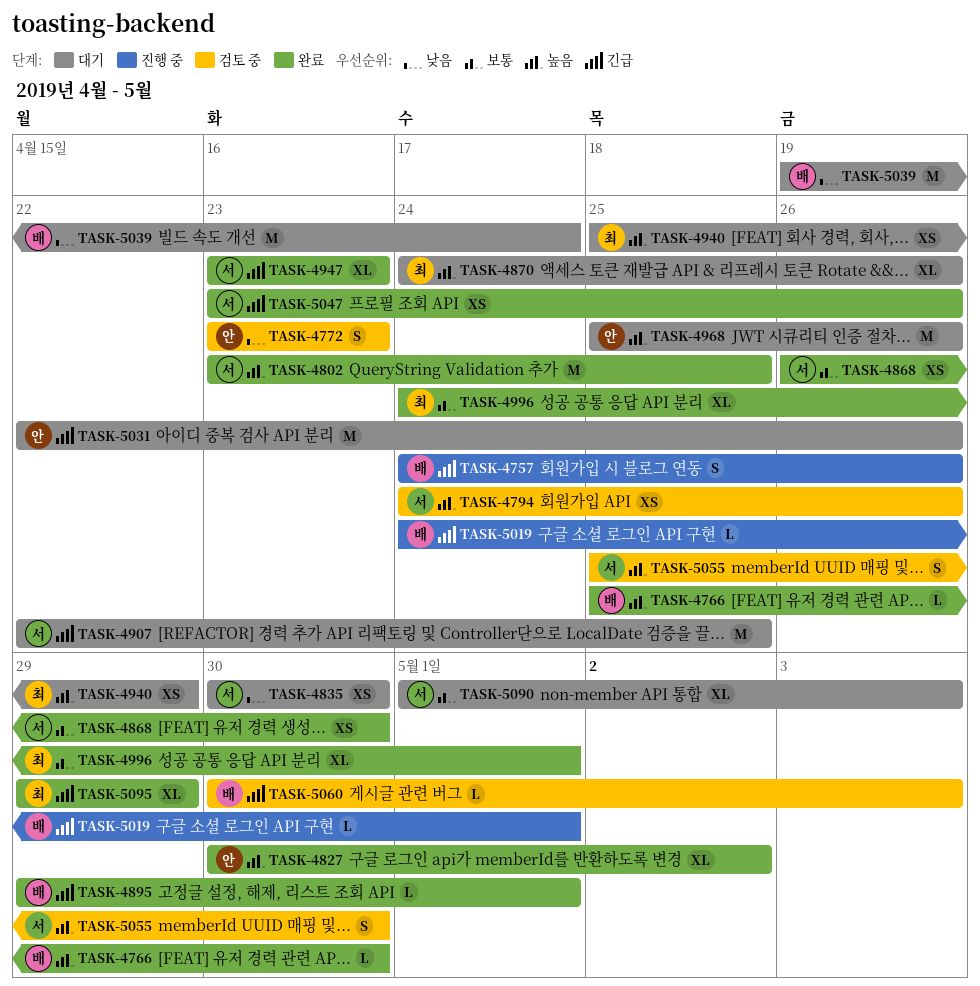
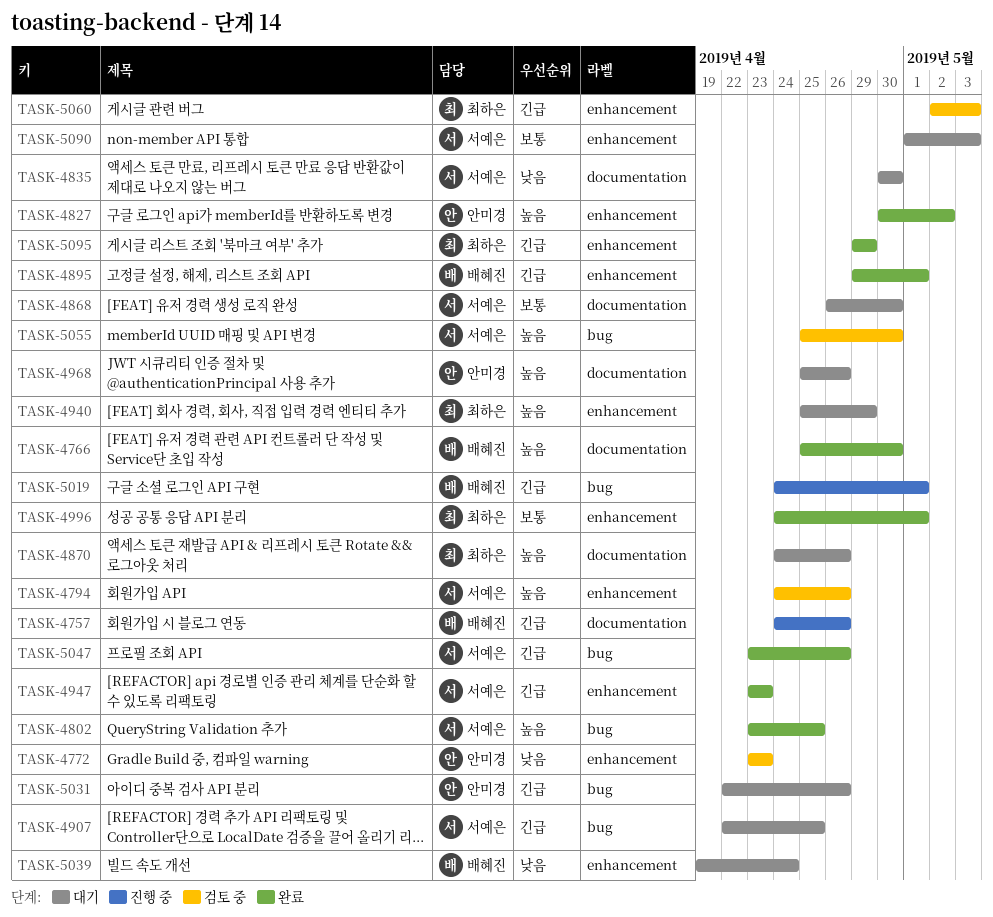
TASK-4868, status: 완료 -> 대기
TASK-5060, owner: 배혜진 -> 최하은
TASK-5060, start: Apr 30 -> May 2

